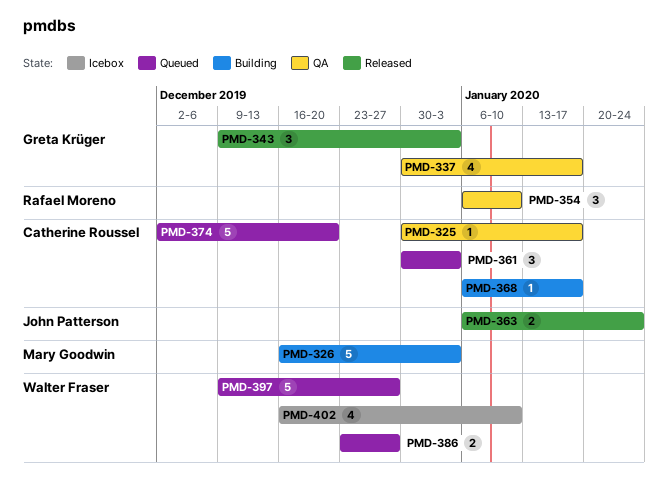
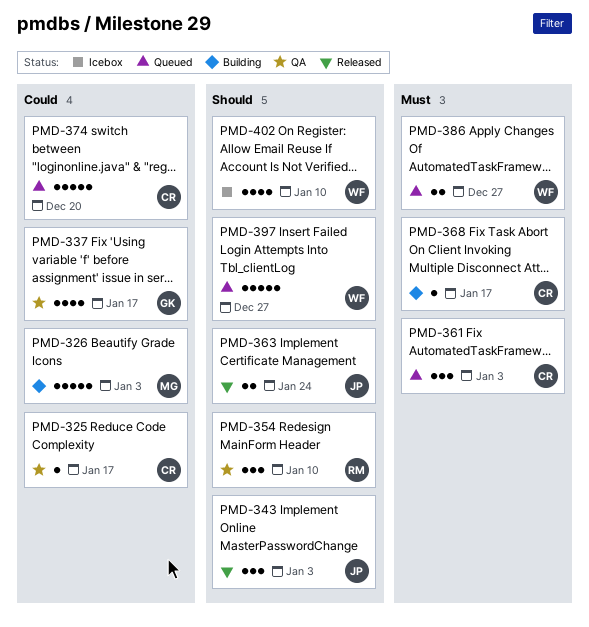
PMD-343, owner: Greta Krüger -> John Patterson

